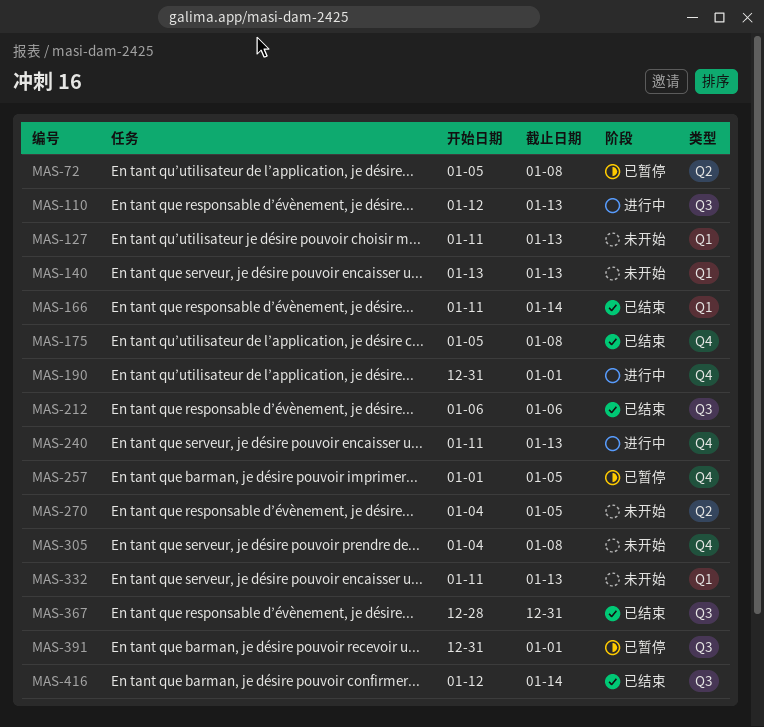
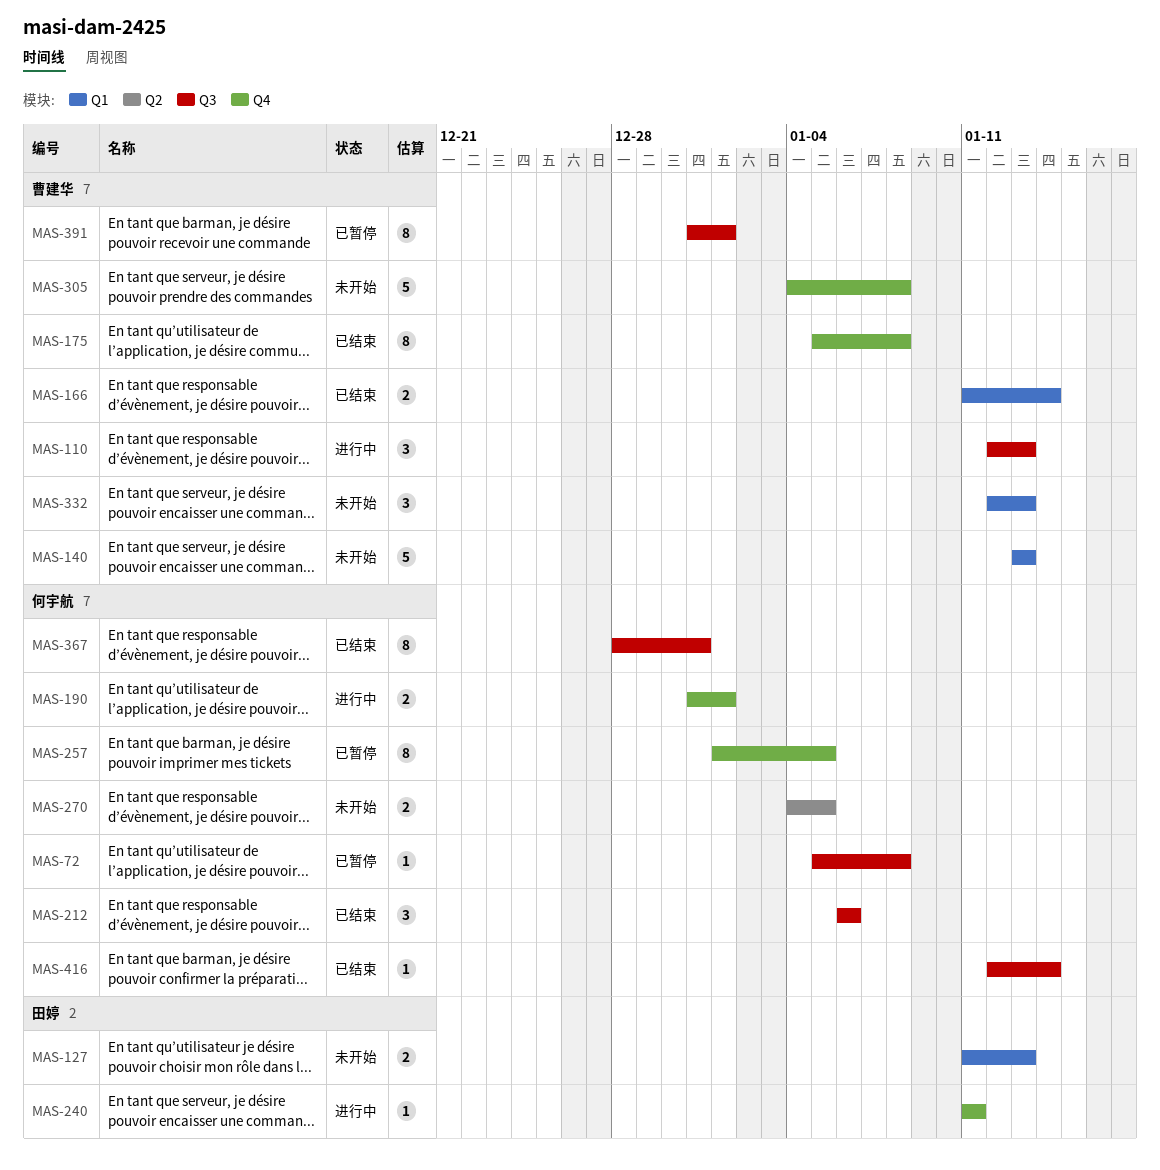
MAS-72, label: Q2 -> Q3
MAS-240, due: Jan 13 -> Jan 11
MAS-332, start: Jan 11 -> Jan 12

